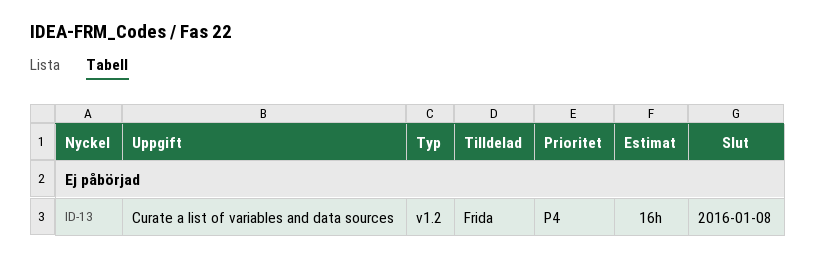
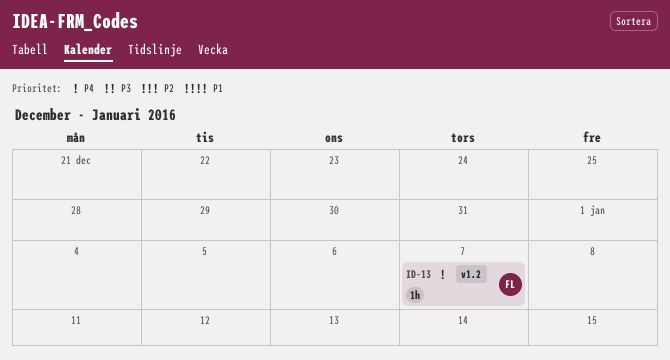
ID-13, estimate: 16h -> 1h
ID-13, due: Jan 8 -> Jan 7

